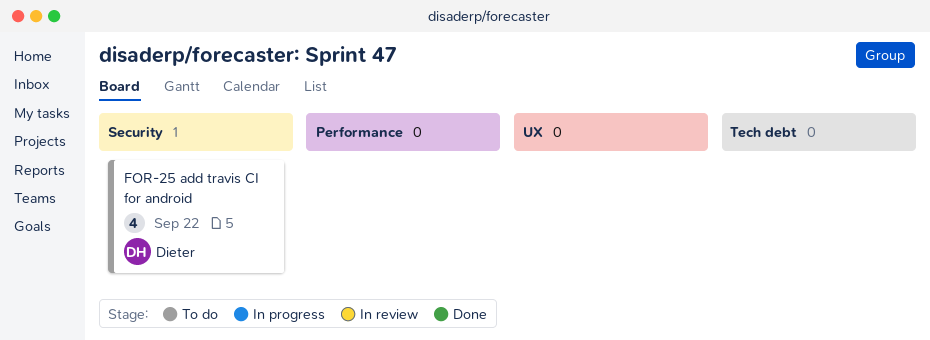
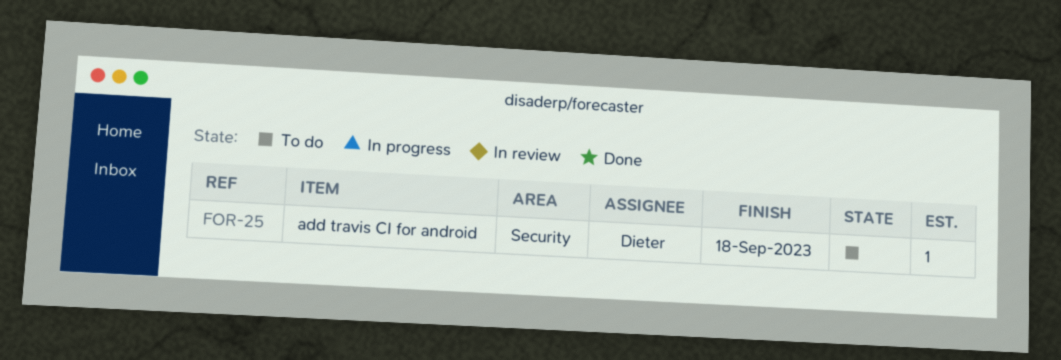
FOR-25, estimate: 4 -> 1
FOR-25, due: Sep 22 -> Sep 18

